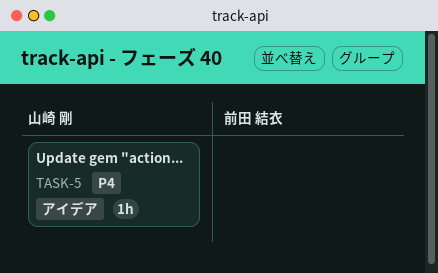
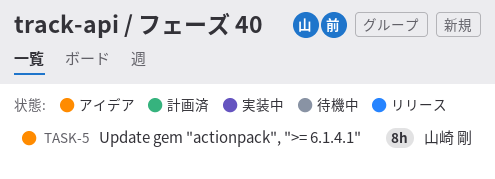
TASK-5, estimate: 1h -> 8h

